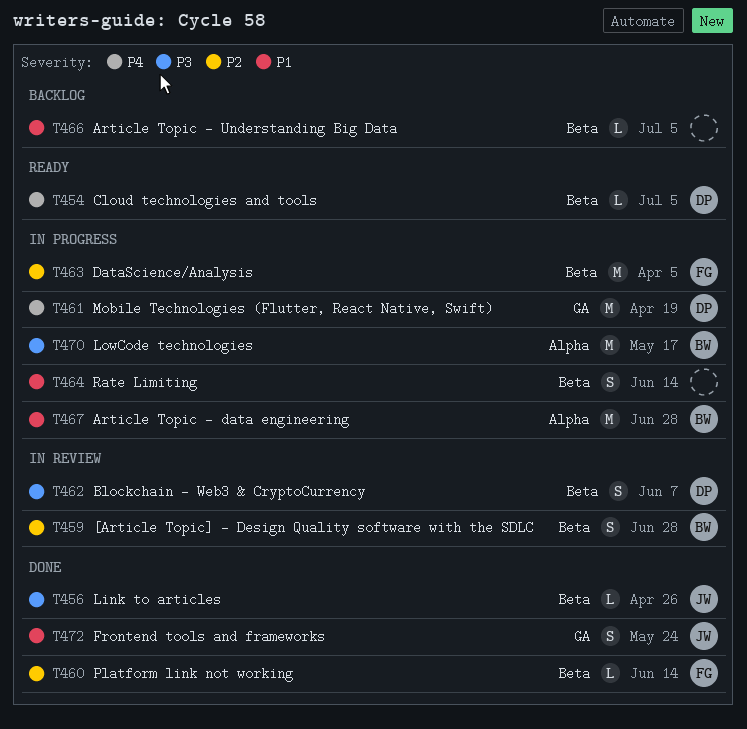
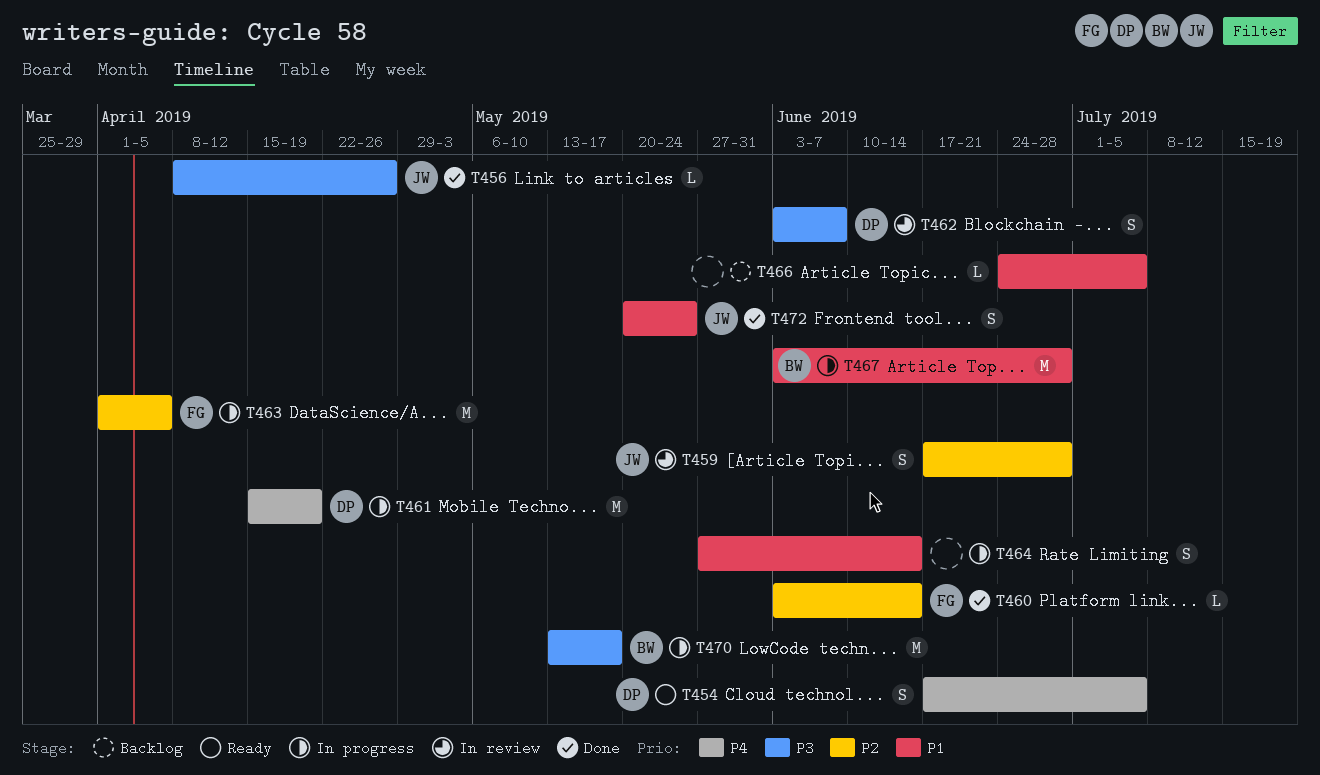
T454, estimate: L -> S
T459, owner: BW -> JW

